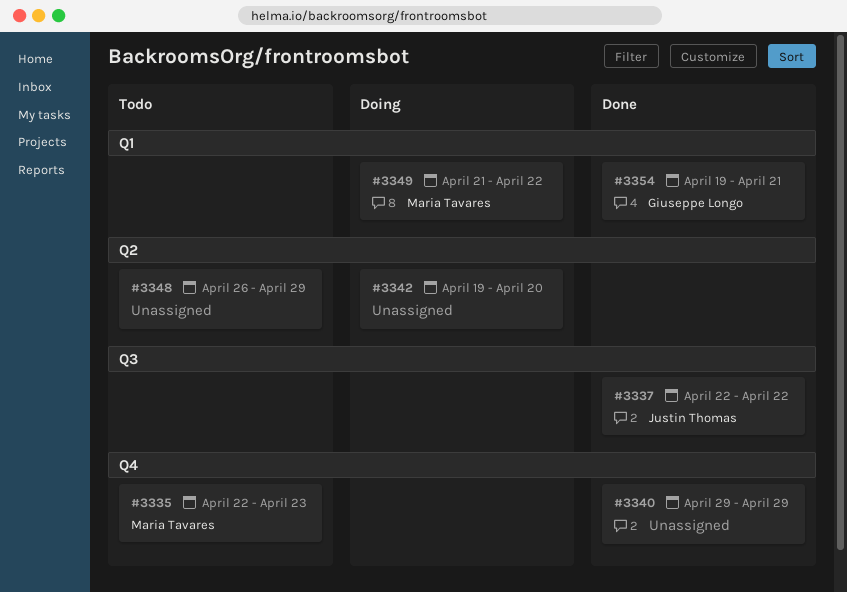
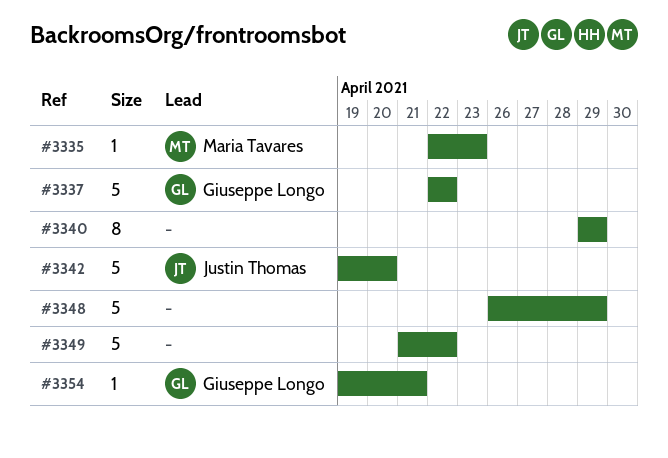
#3337, owner: Justin Thomas -> Giuseppe Longo
#3342, owner: none -> Justin Thomas
#3349, owner: Maria Tavares -> none

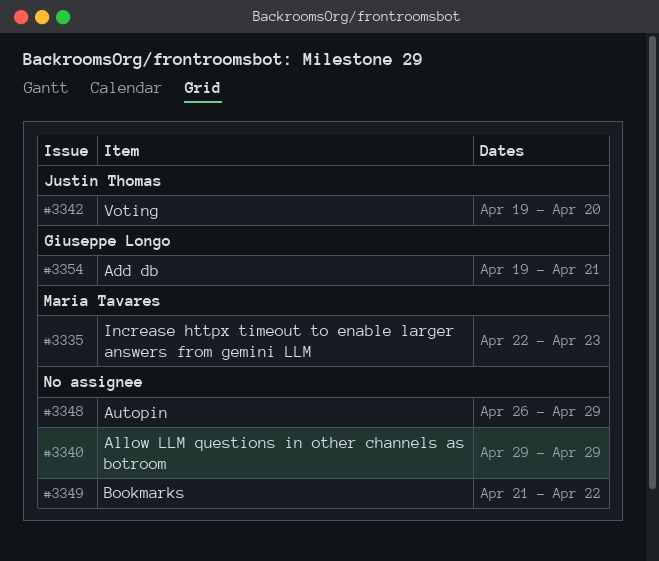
#3337: present -> none

